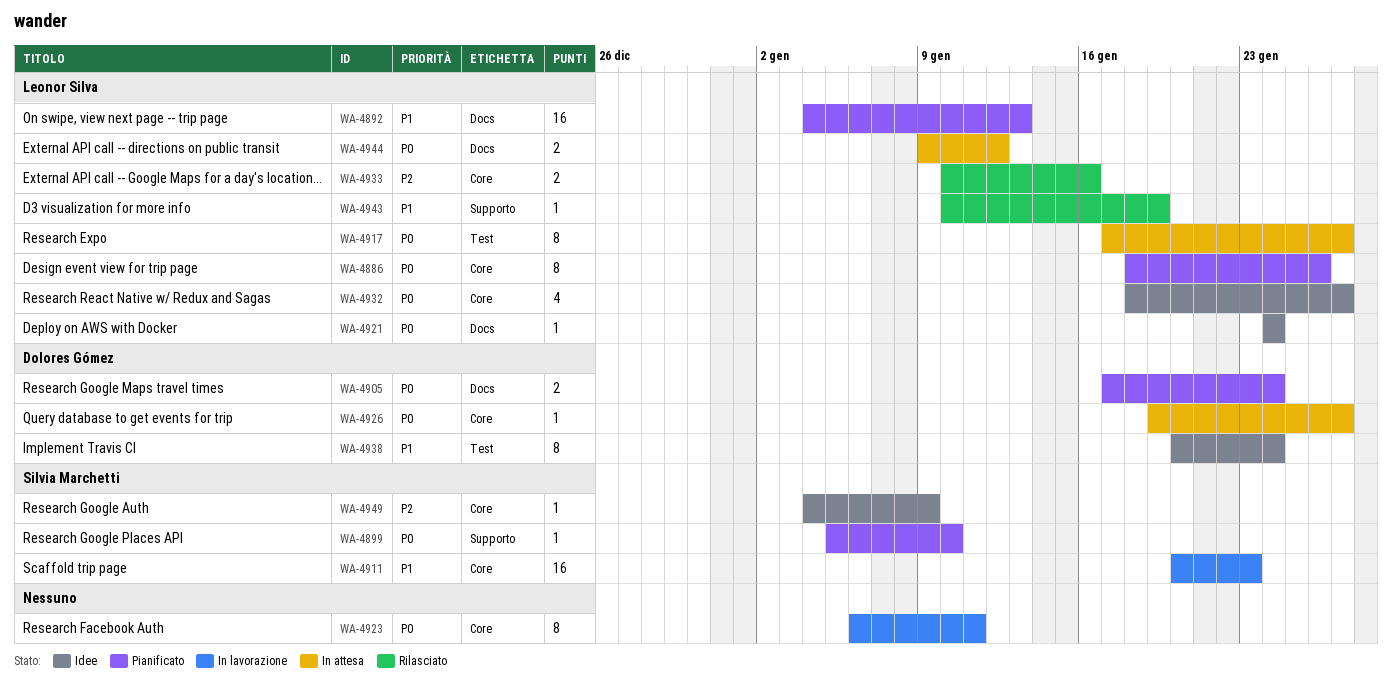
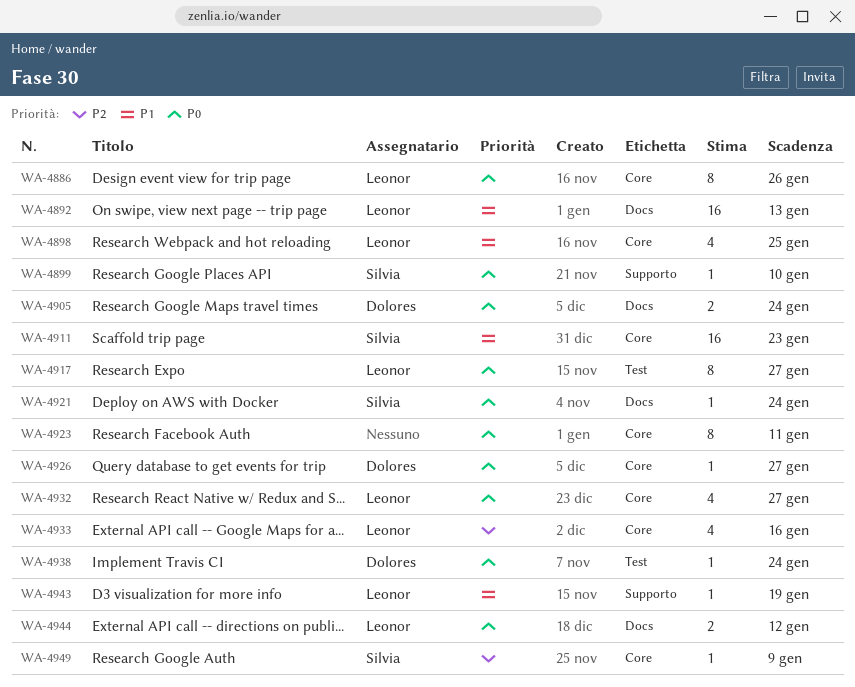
WA-4898: none -> present
WA-4921, owner: Leonor Silva -> Silvia Marchetti
WA-4933, estimate: 2 -> 4
WA-4938, priority: P1 -> P0
WA-4938, estimate: 8 -> 1

